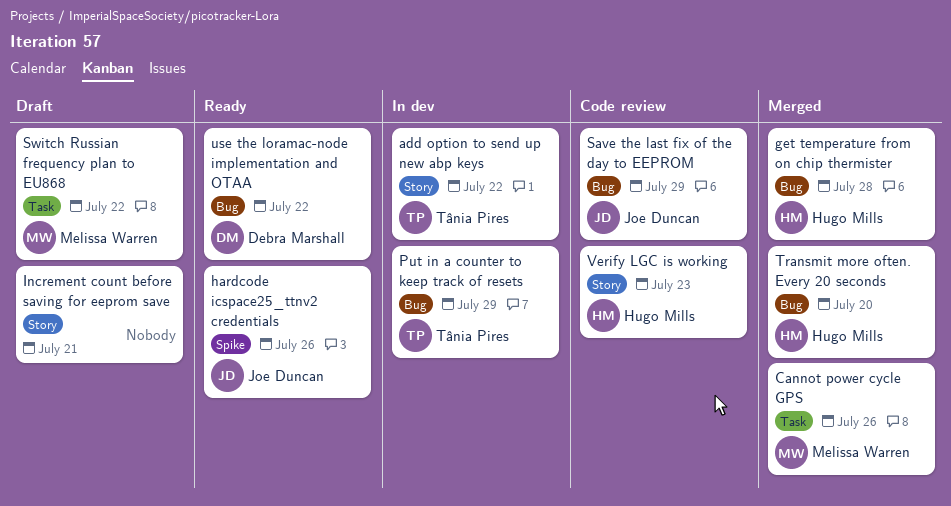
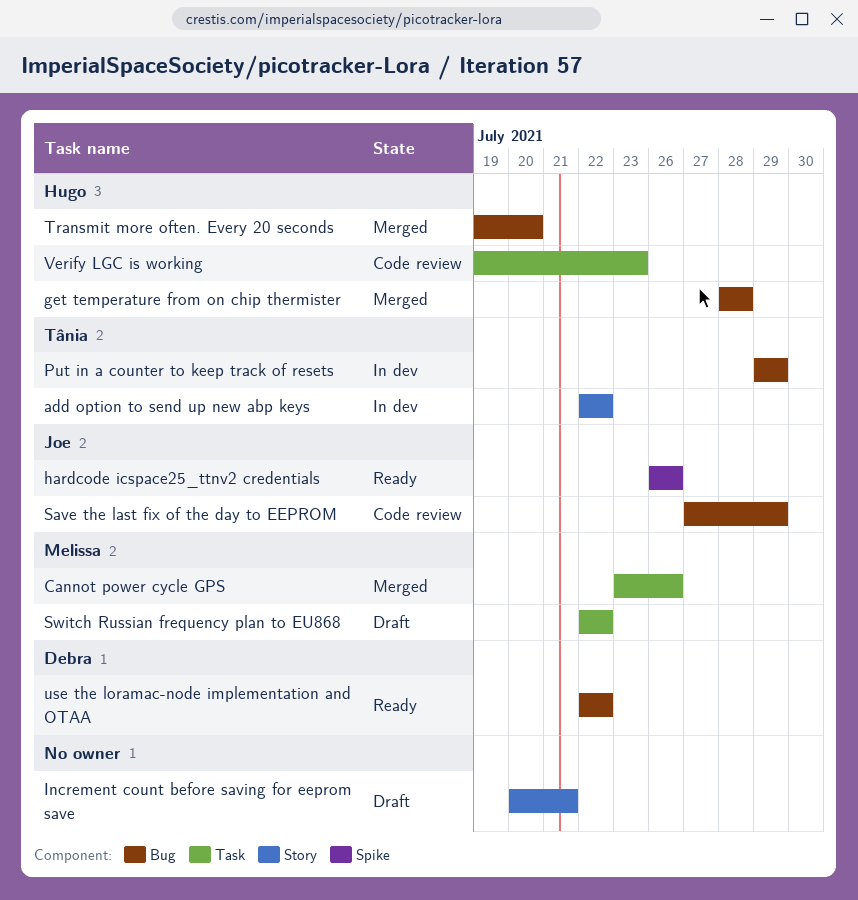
Verify LGC is working, label: Story -> Task

